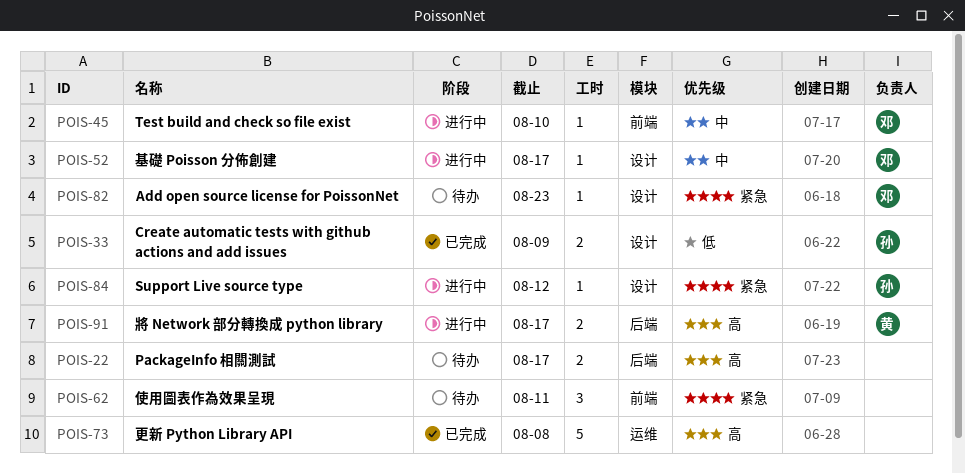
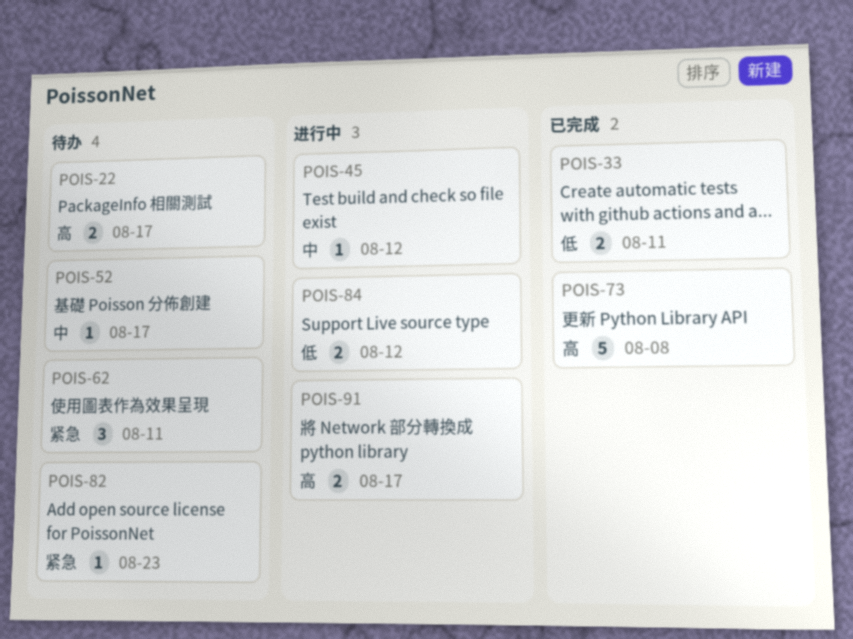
POIS-33, due: Aug 9 -> Aug 11
POIS-45, due: Aug 10 -> Aug 12
POIS-52, status: 进行中 -> 待办
POIS-84, priority: 紧急 -> 低
POIS-84, estimate: 1 -> 2

